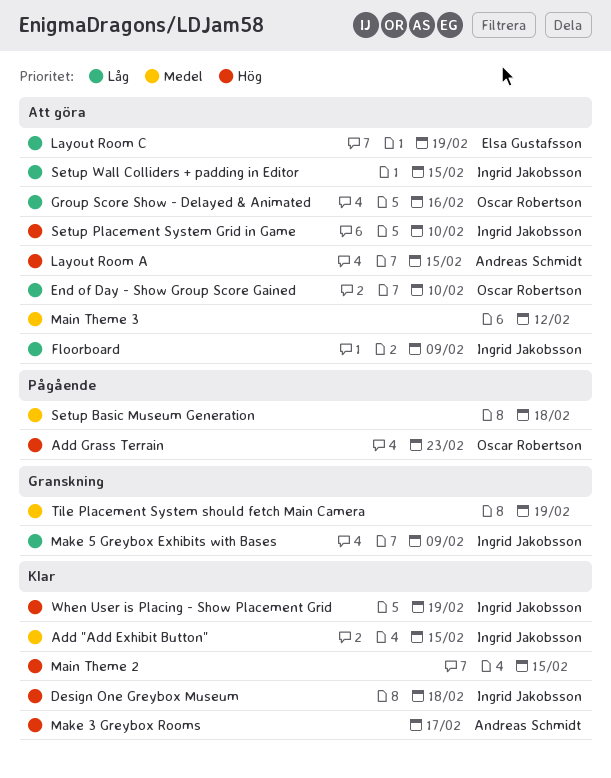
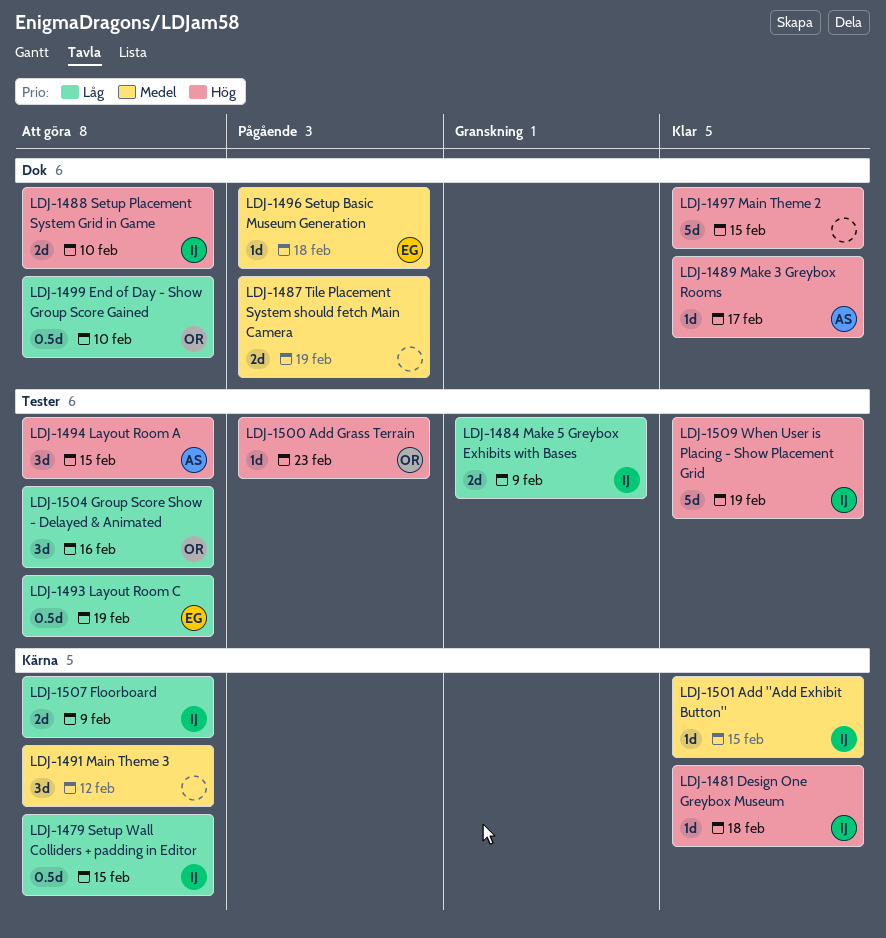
Setup Basic Museum Generation, owner: none -> Elsa Gustafsson
Tile Placement System should fetch Main Camera, status: Granskning -> Pågående

